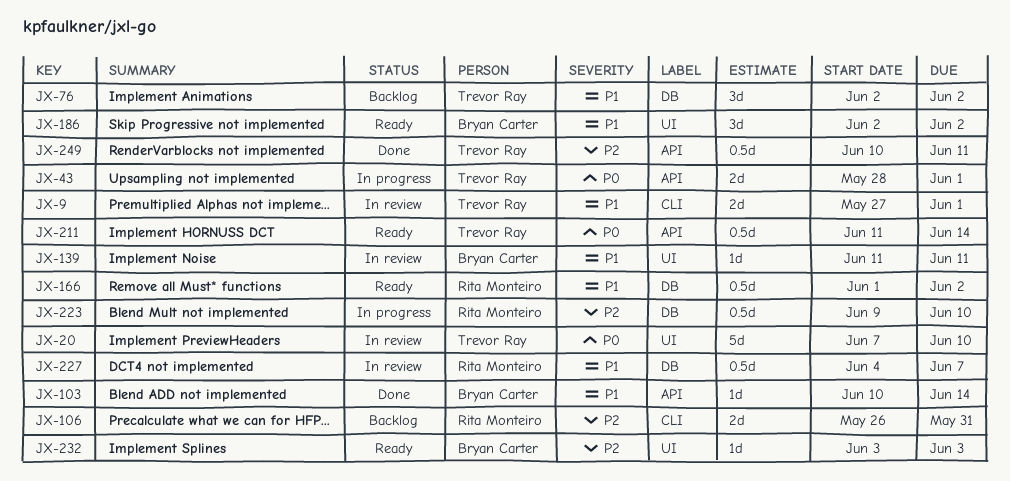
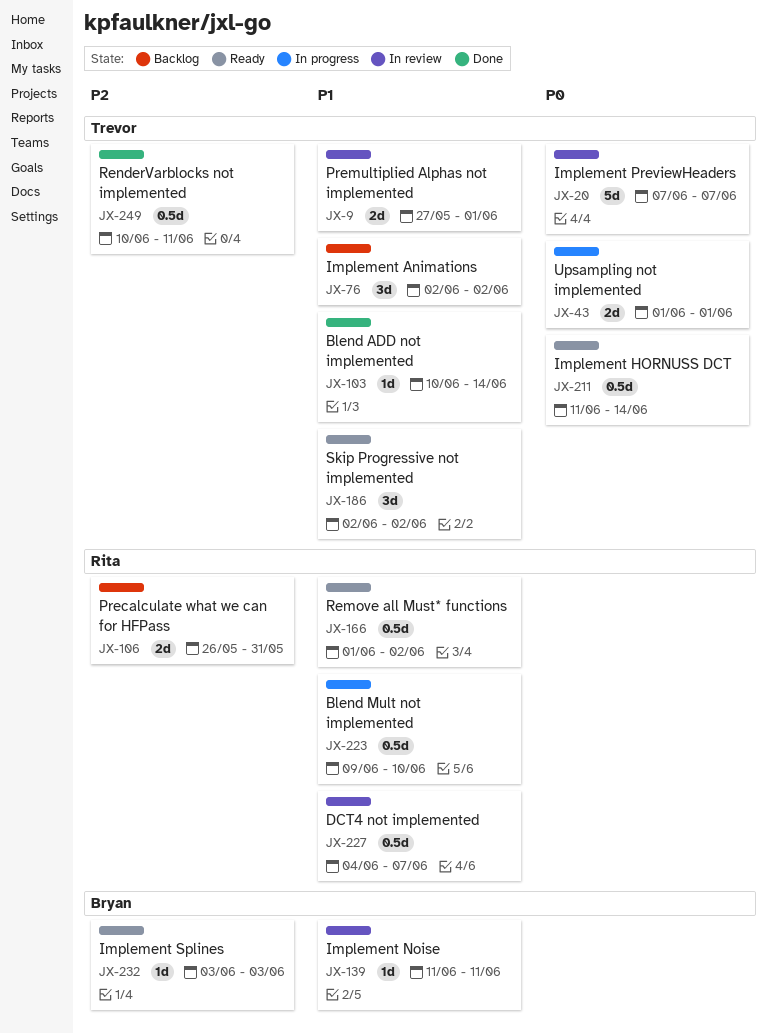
JX-20, due: Jun 10 -> Jun 7
JX-43, start: May 28 -> Jun 1
JX-103, owner: Bryan Carter -> Trevor Ray
JX-186, owner: Bryan Carter -> Trevor Ray
JX-223, priority: P2 -> P1

